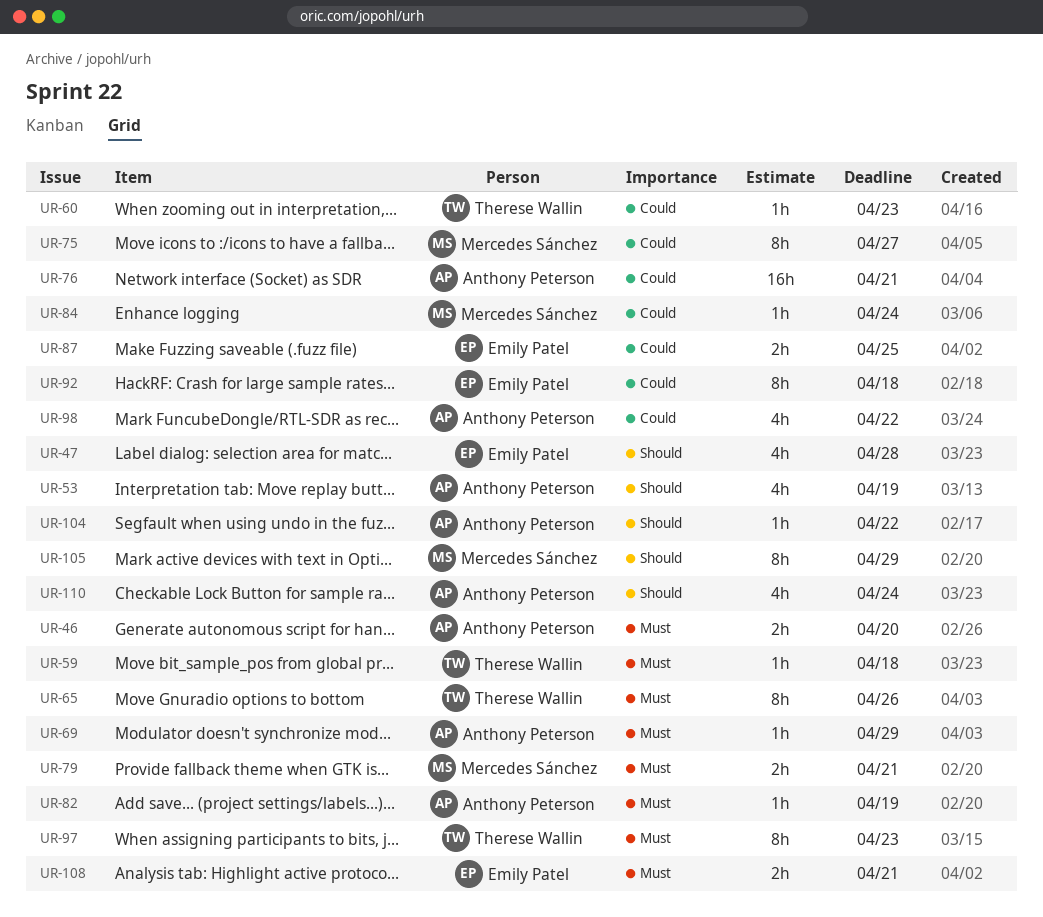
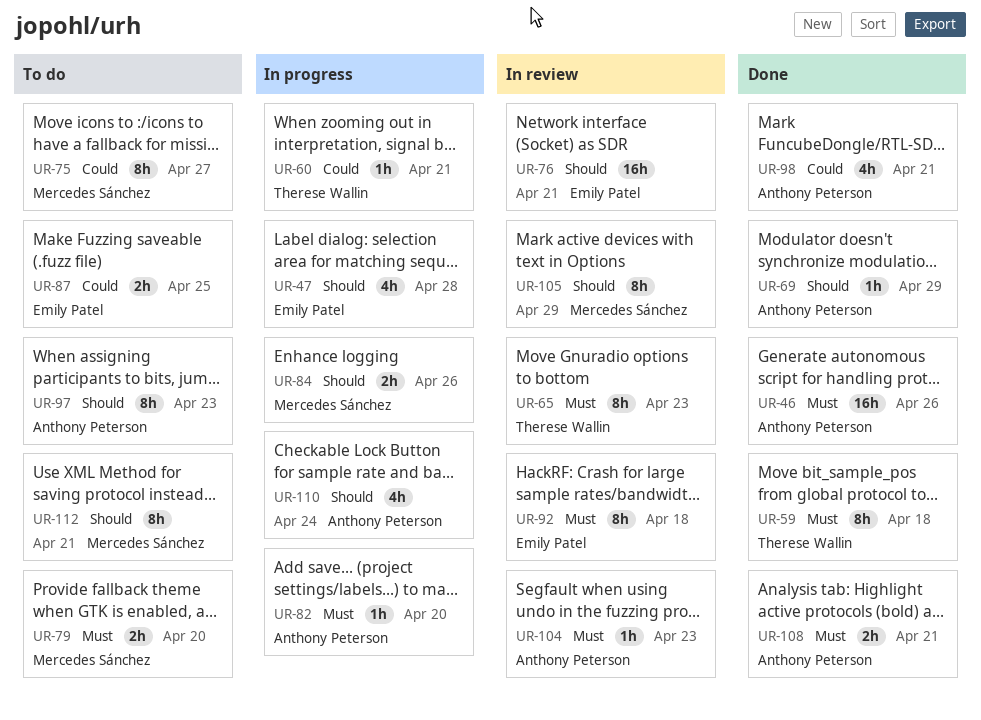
UR-46, estimate: 2h -> 16h
UR-46, due: Apr 20 -> Apr 26
UR-53: present -> none
UR-59, estimate: 1h -> 8h
UR-60, due: Apr 23 -> Apr 21
UR-65, due: Apr 26 -> Apr 23
UR-69, priority: Must -> Should
UR-76, owner: Anthony Peterson -> Emily Patel
UR-76, priority: Could -> Should
UR-79, due: Apr 21 -> Apr 20
UR-82, due: Apr 19 -> Apr 20
UR-84, priority: Could -> Should
UR-84, estimate: 1h -> 2h
UR-84, due: Apr 24 -> Apr 26
UR-92, priority: Could -> Must
UR-97, owner: Therese Wallin -> Anthony Peterson
UR-97, priority: Must -> Should
UR-98, due: Apr 22 -> Apr 21
UR-104, priority: Should -> Must
UR-104, due: Apr 22 -> Apr 23
UR-108, owner: Emily Patel -> Anthony Peterson
UR-112: none -> present

